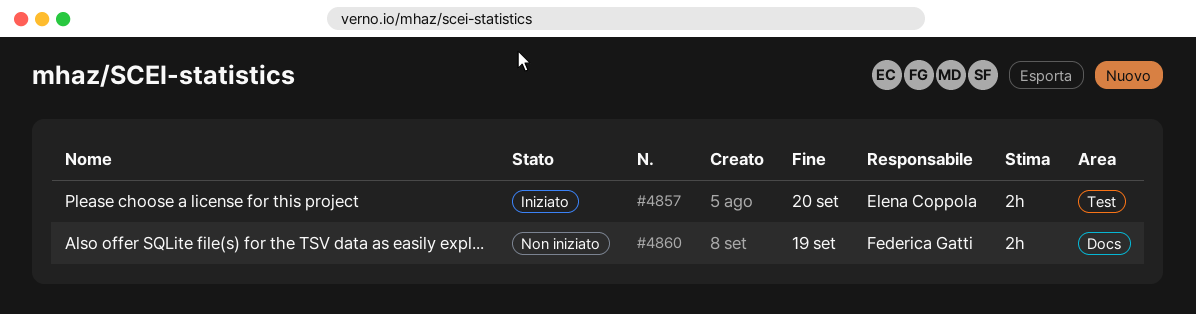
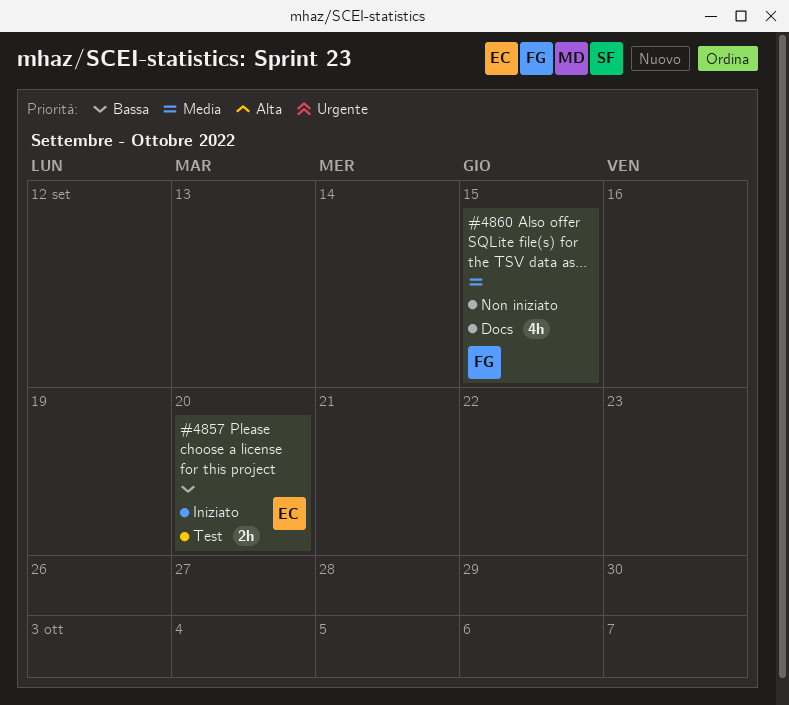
#4860, estimate: 2h -> 4h
#4860, due: Sep 19 -> Sep 15

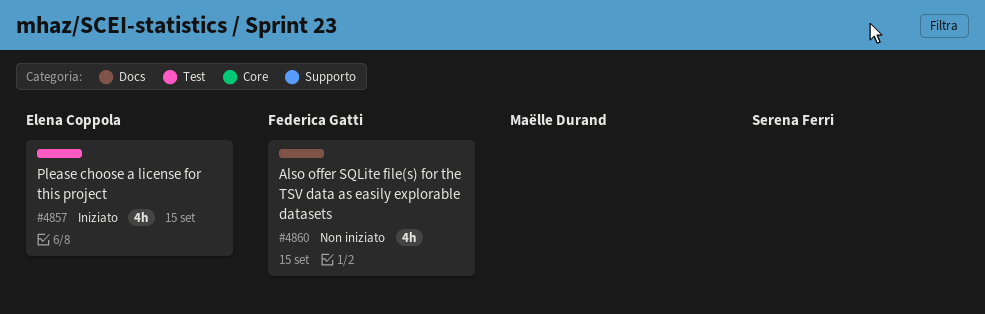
#4857, estimate: 2h -> 4h
#4857, due: Sep 20 -> Sep 15

